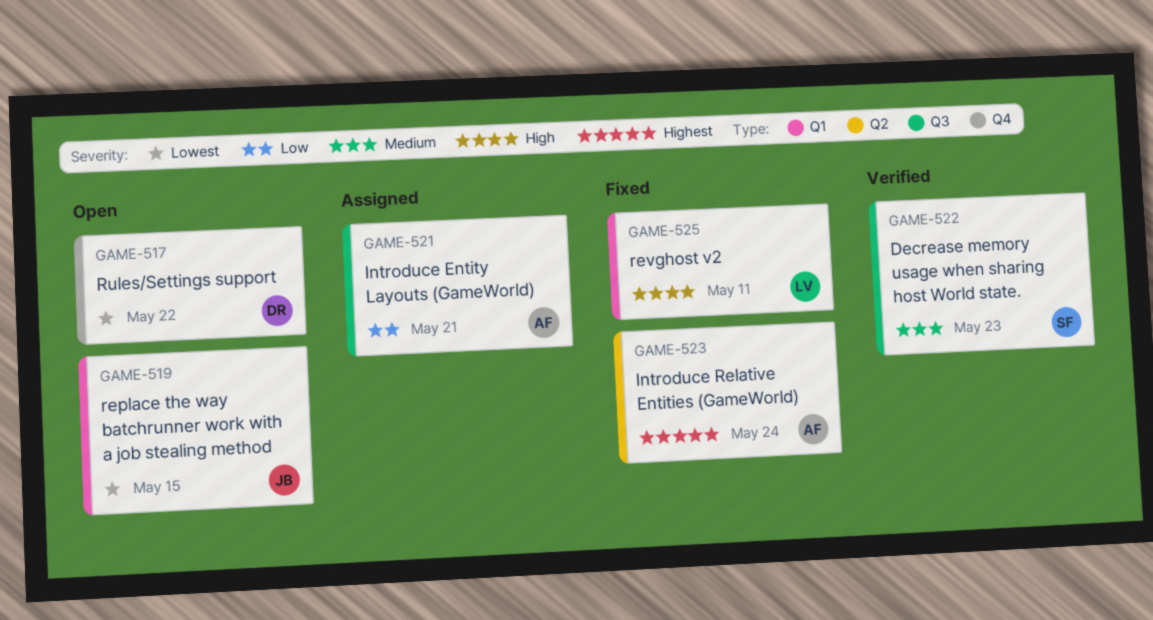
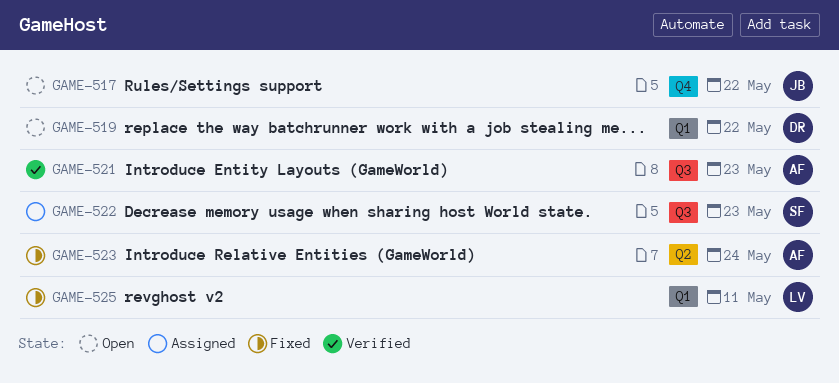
GAME-517, owner: DR -> JB
GAME-519, owner: JB -> DR
GAME-519, due: May 15 -> May 22
GAME-521, status: Assigned -> Verified
GAME-521, due: May 21 -> May 23
GAME-522, status: Verified -> Assigned

